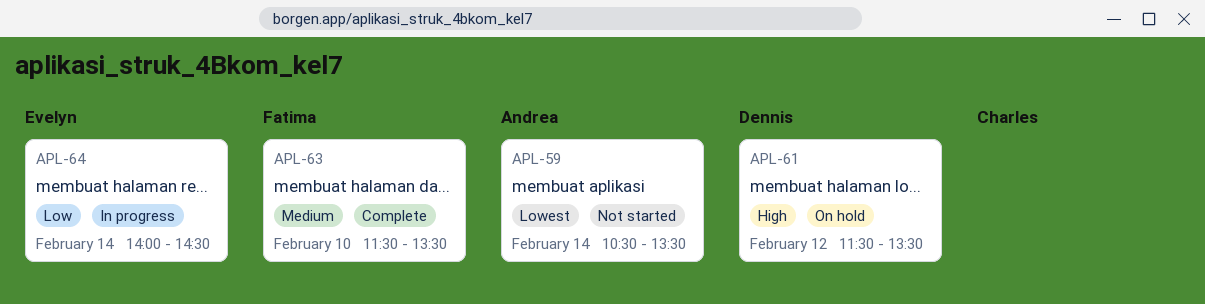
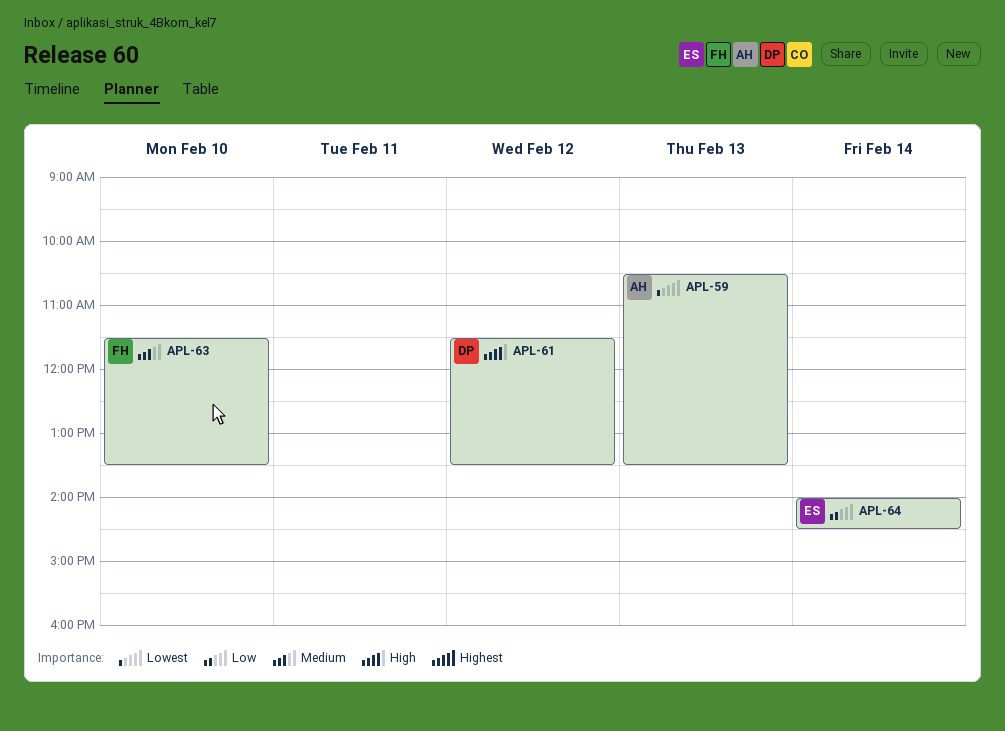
APL-59, day: Feb 14 -> Feb 13

